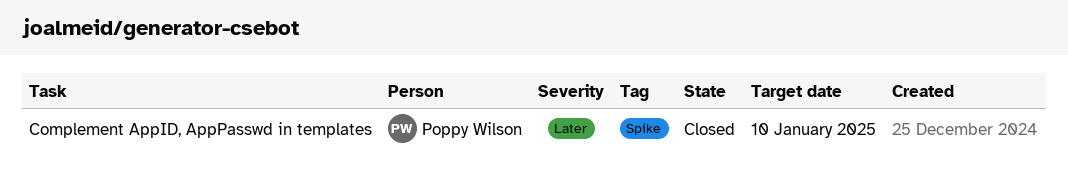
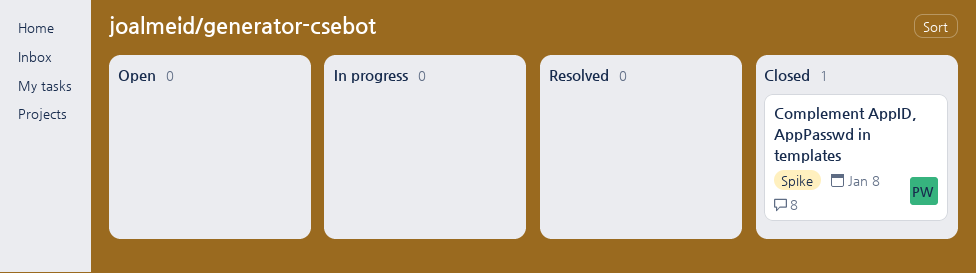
Complement AppID, AppPasswd in templates, due: Jan 10 -> Jan 8

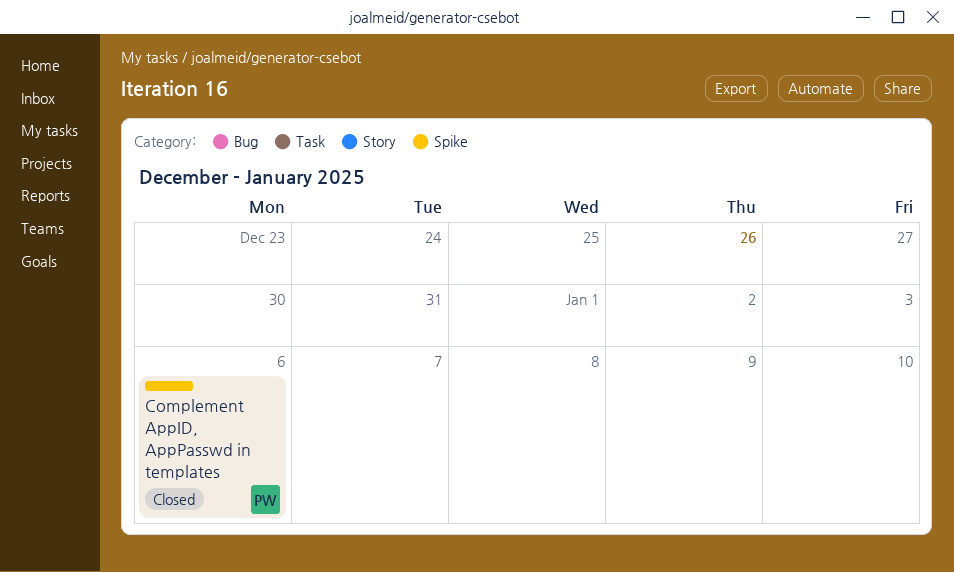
Complement AppID, AppPasswd in templates, due: Jan 8 -> Jan 6

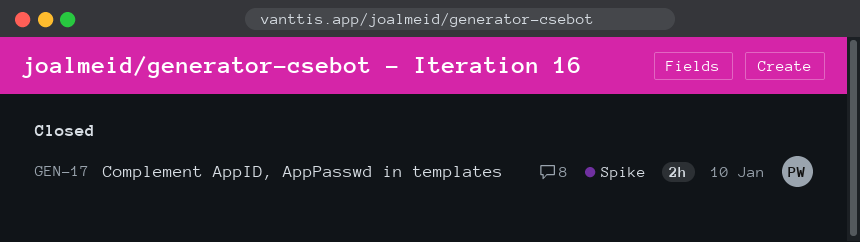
Complement AppID, AppPasswd in templates, due: Jan 6 -> Jan 10

